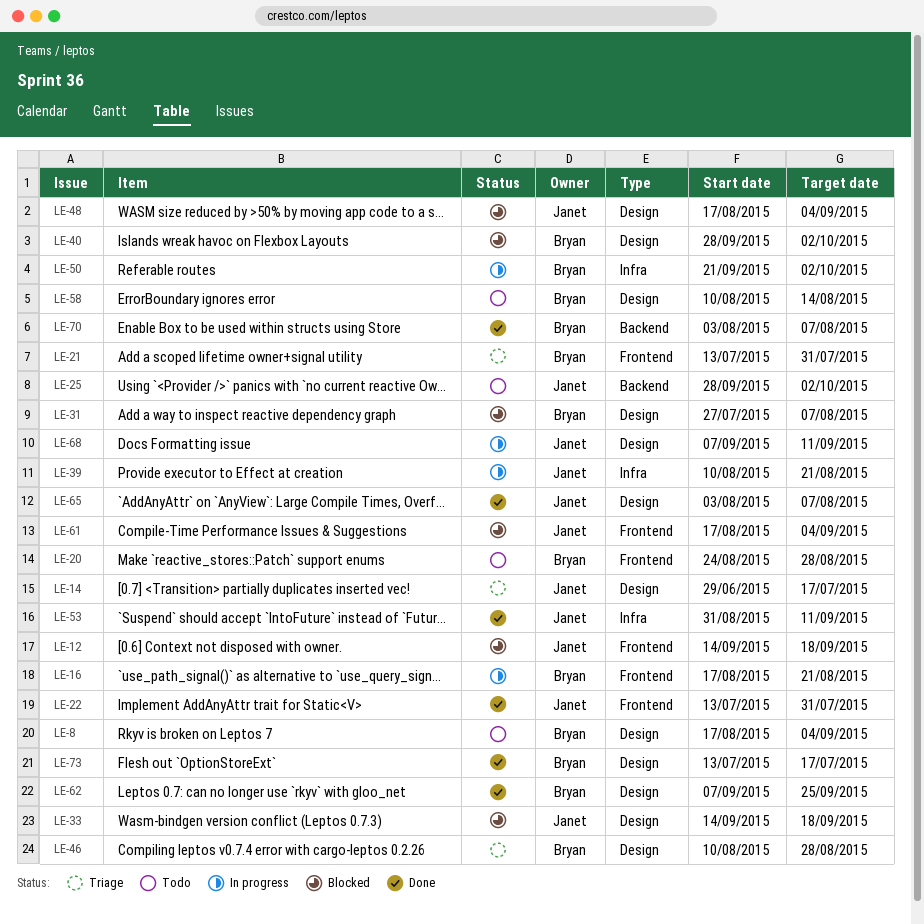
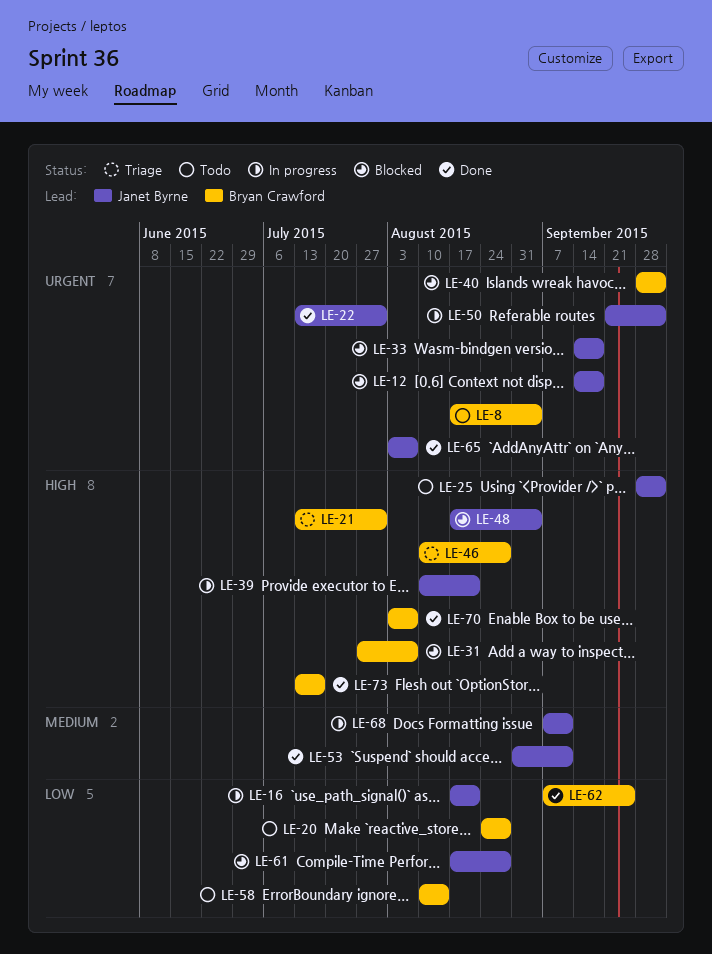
LE-14: present -> none
LE-16, owner: Bryan Crawford -> Janet Byrne
LE-50, owner: Bryan Crawford -> Janet Byrne
LE-61, due: Sep 4 -> Aug 28

